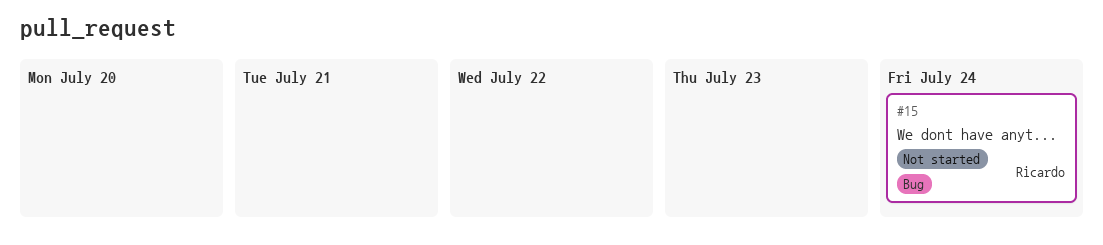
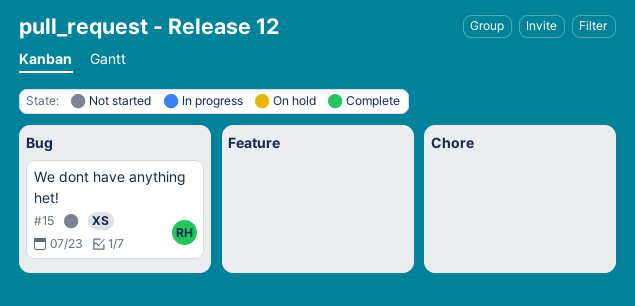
#15, due: Jul 24 -> Jul 23

